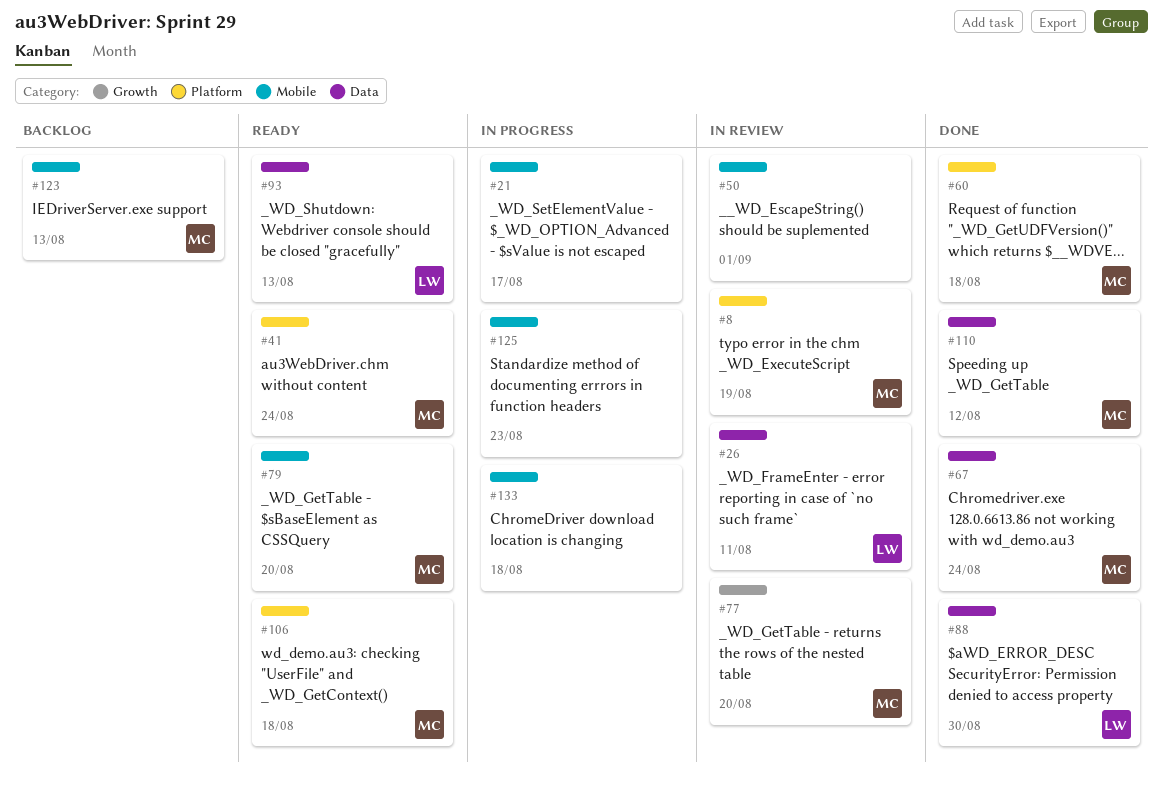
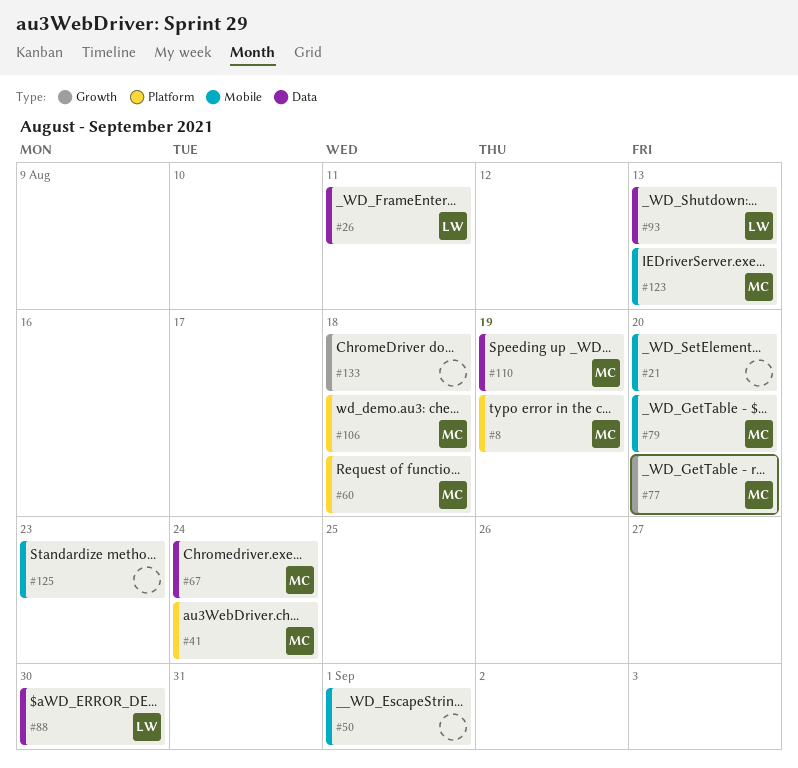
#21, due: Aug 17 -> Aug 20
#110, due: Aug 12 -> Aug 19
#133, label: Mobile -> Growth

